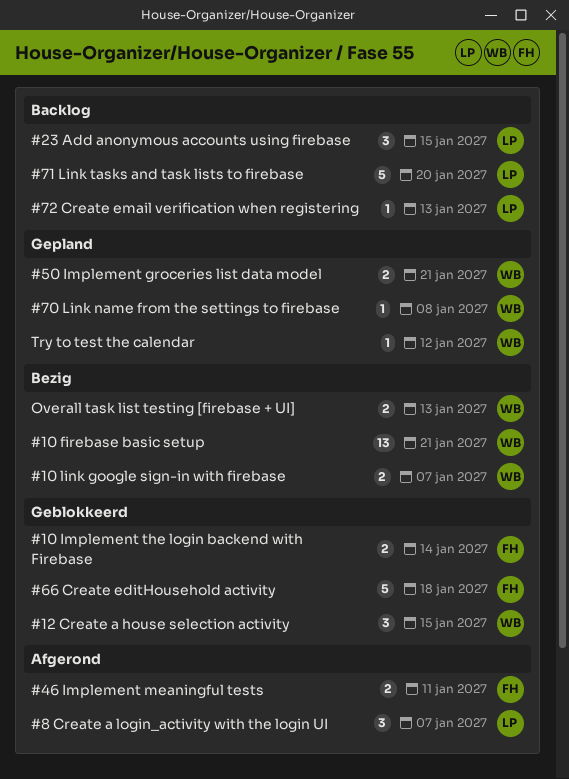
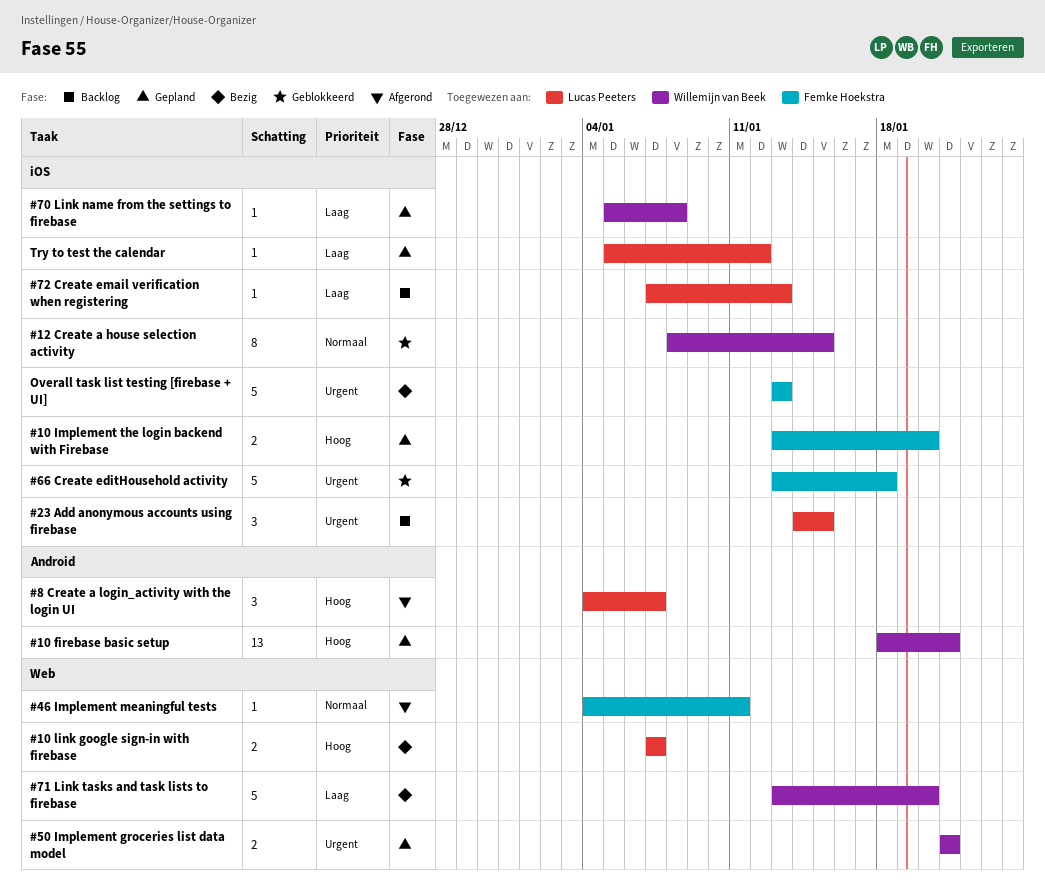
#10 firebase basic setup, status: Bezig -> Gepland
#10 Implement the login backend with Firebase, status: Geblokkeerd -> Gepland
#10 Implement the login backend with Firebase, due: Jan 14 -> Jan 20
#10 link google sign-in with firebase, owner: Willemijn van Beek -> Lucas Peeters
#12 Create a house selection activity, estimate: 3 -> 8
#46 Implement meaningful tests, estimate: 2 -> 1
#71 Link tasks and task lists to firebase, status: Backlog -> Bezig
#71 Link tasks and task lists to firebase, owner: Lucas Peeters -> Willemijn van Beek
Overall task list testing [firebase + UI], owner: Willemijn van Beek -> Femke Hoekstra
Overall task list testing [firebase + UI], estimate: 2 -> 5
Try to test the calendar, owner: Willemijn van Beek -> Lucas Peeters

